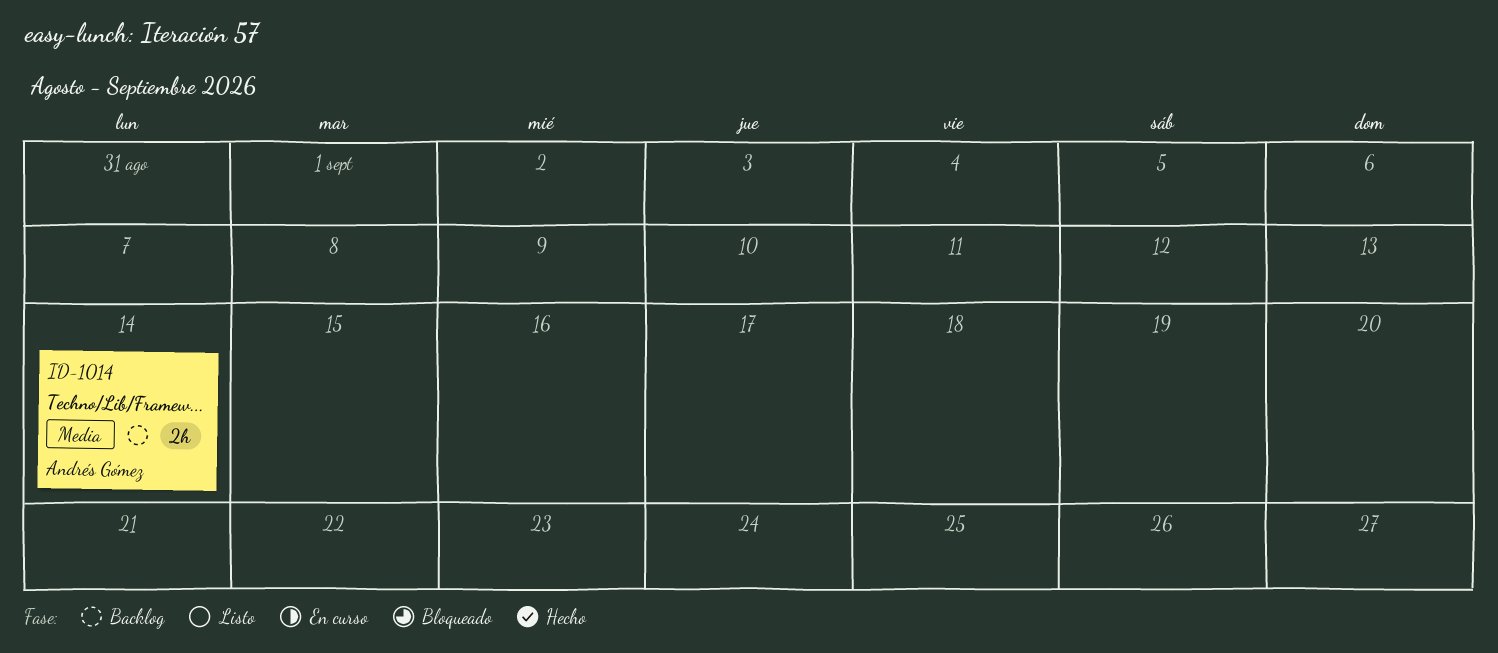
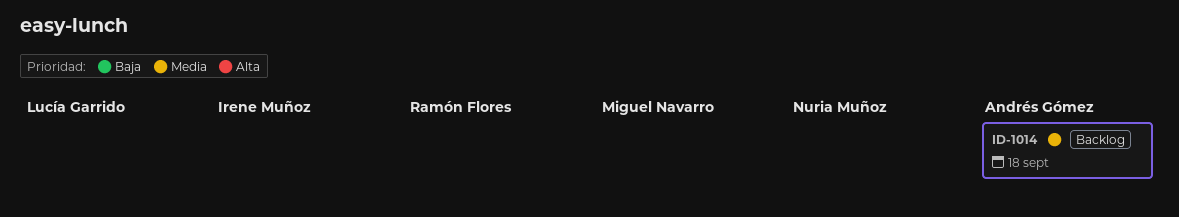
ID-1014, due: Sep 14 -> Sep 18

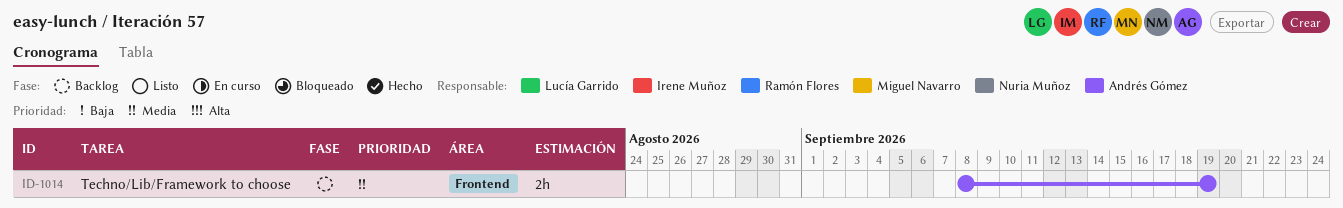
ID-1014, due: Sep 18 -> Sep 19

